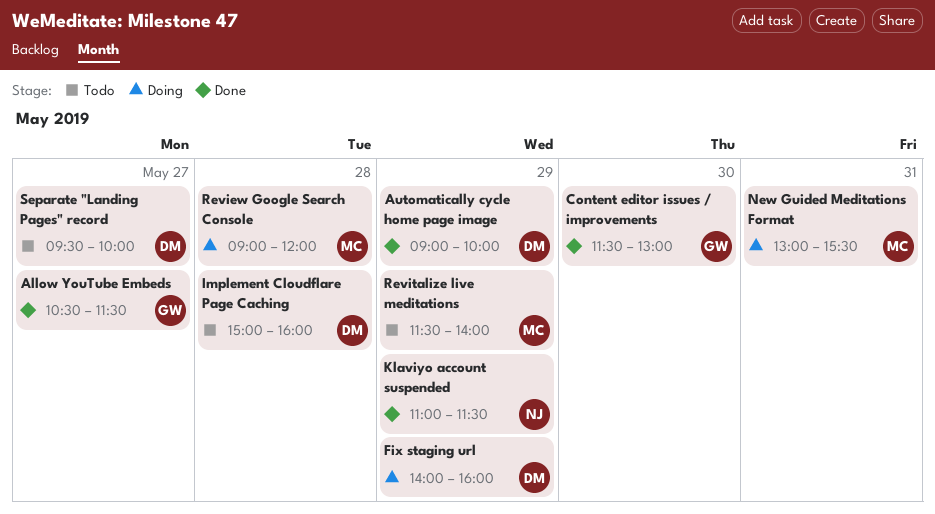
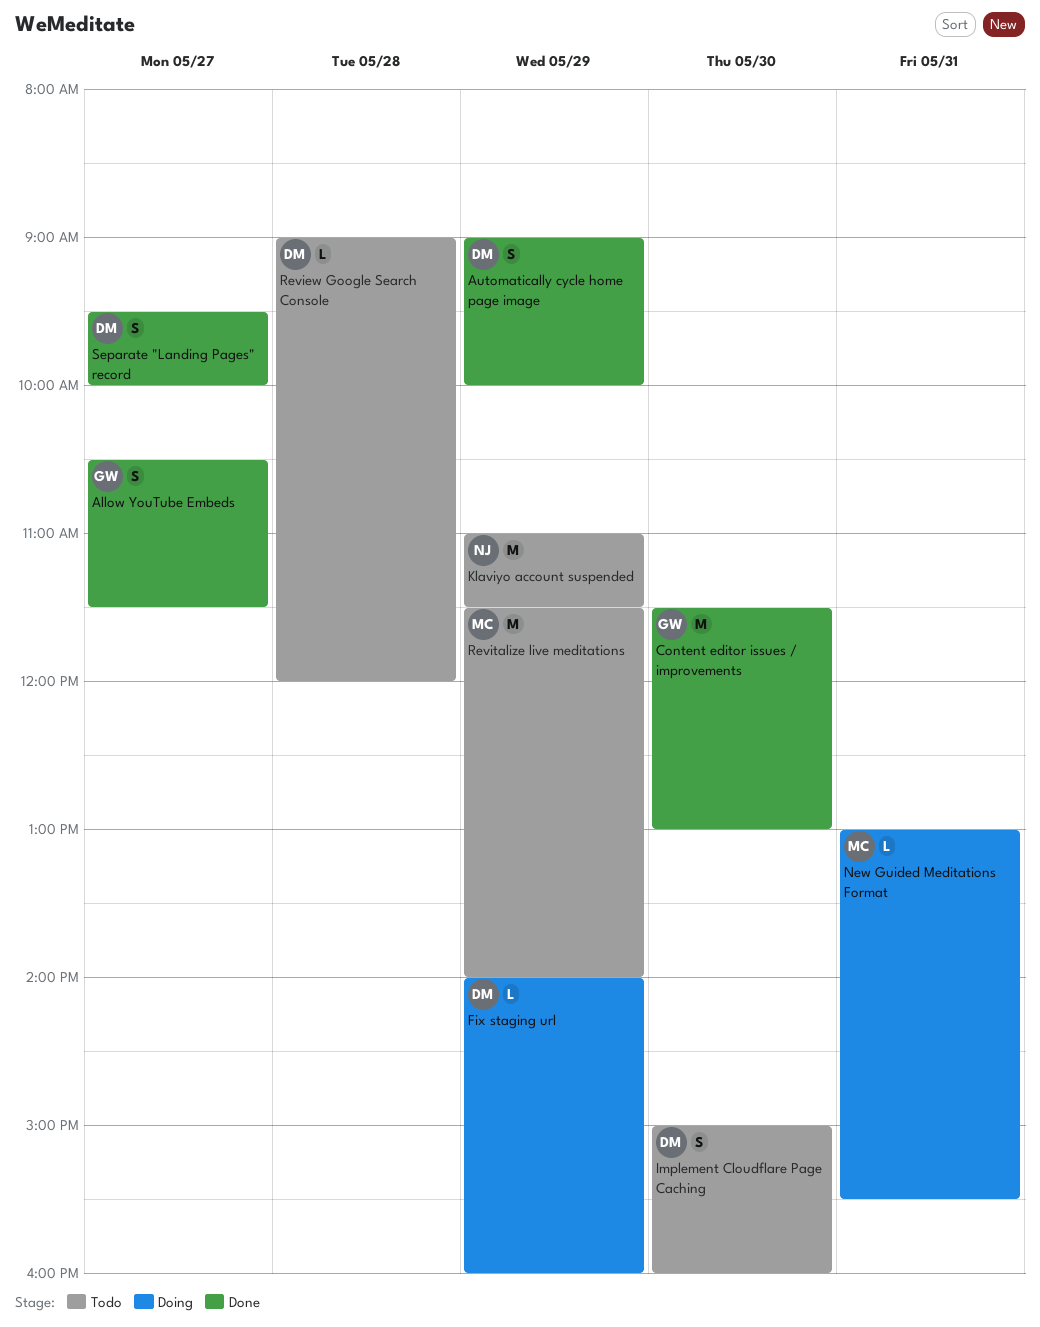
Implement Cloudflare Page Caching, day: May 28 -> May 30
Klaviyo account suspended, status: Done -> Todo
Review Google Search Console, status: Doing -> Todo
Review Google Search Console, owner: MC -> DM
Separate "Landing Pages" record, status: Todo -> Done

